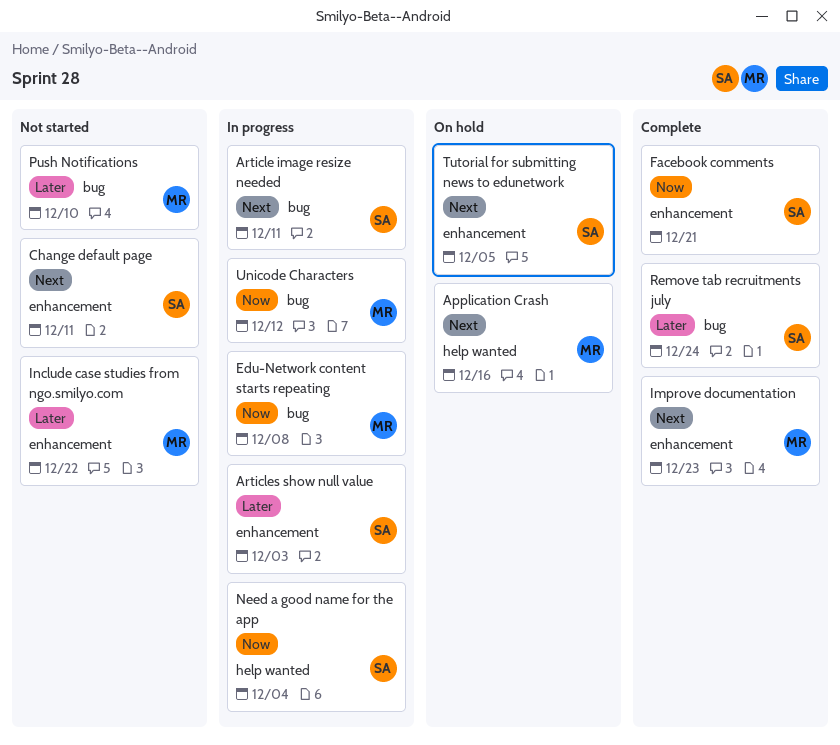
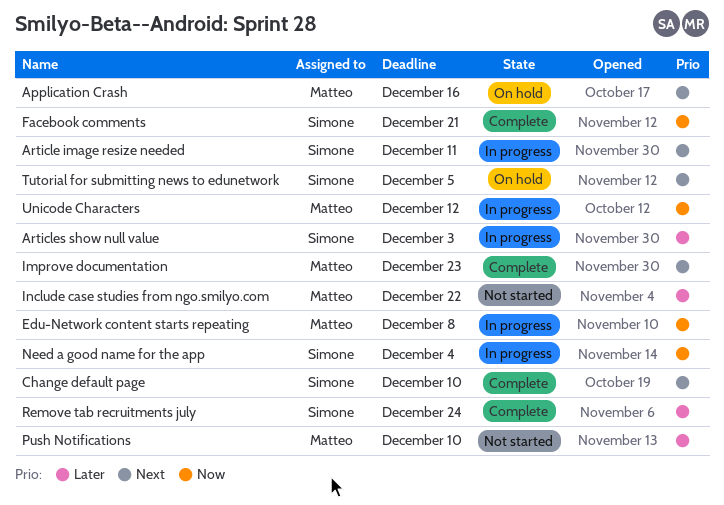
Change default page, status: Not started -> Complete
Change default page, due: Dec 11 -> Dec 10

